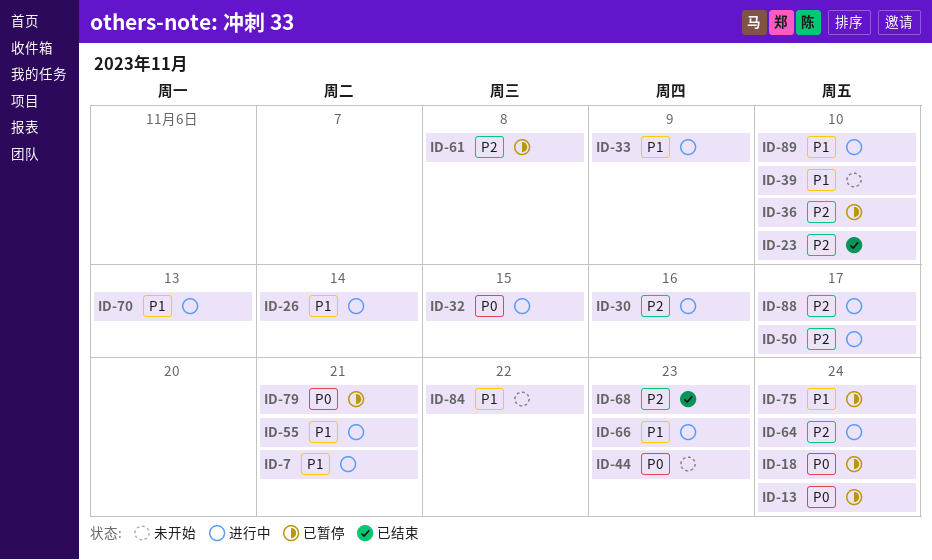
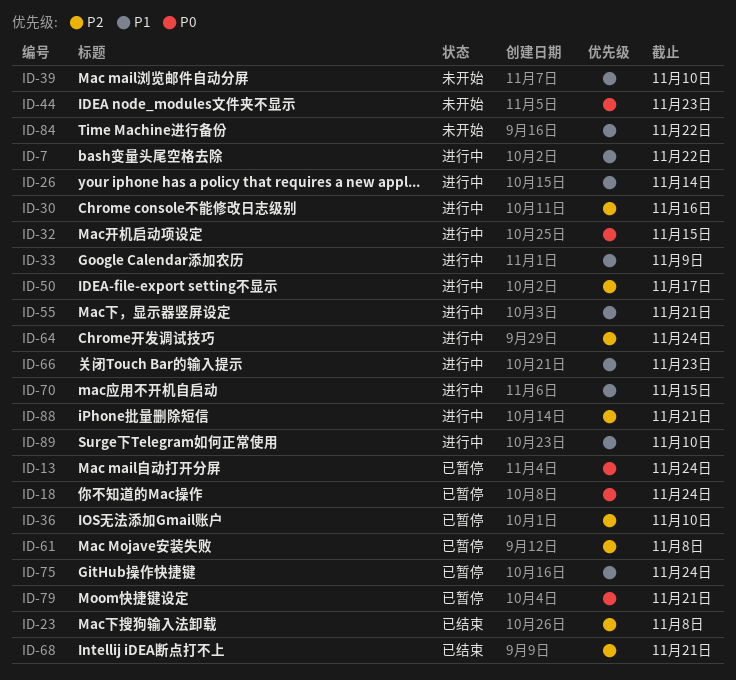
ID-7, due: Nov 21 -> Nov 22
ID-23, due: Nov 10 -> Nov 8
ID-68, due: Nov 23 -> Nov 21
ID-70, due: Nov 13 -> Nov 15
ID-88, due: Nov 17 -> Nov 21

